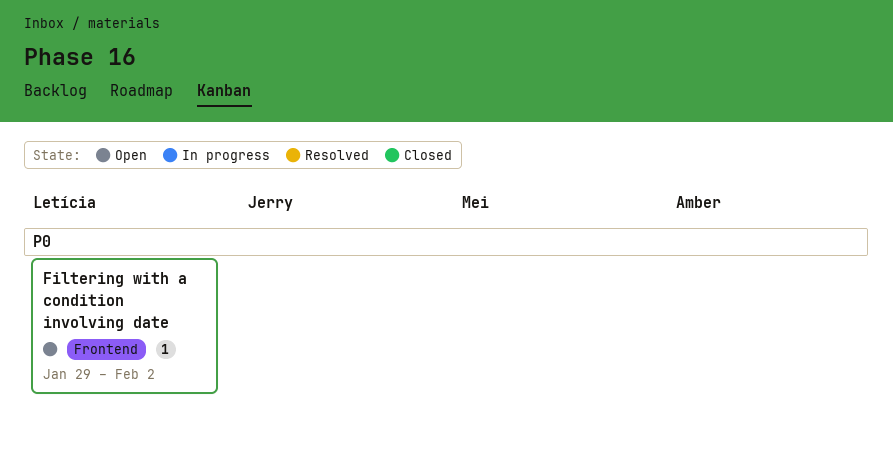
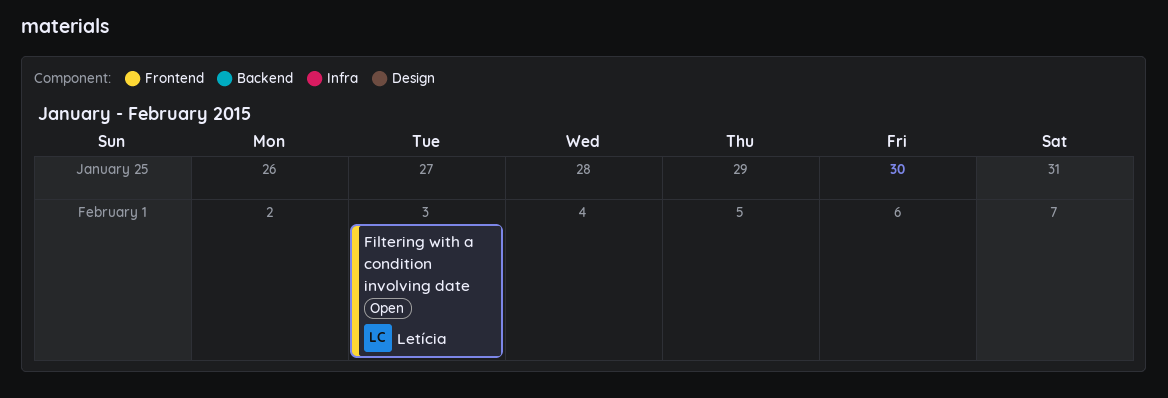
Filtering with a condition involving date, due: Feb 2 -> Feb 3

